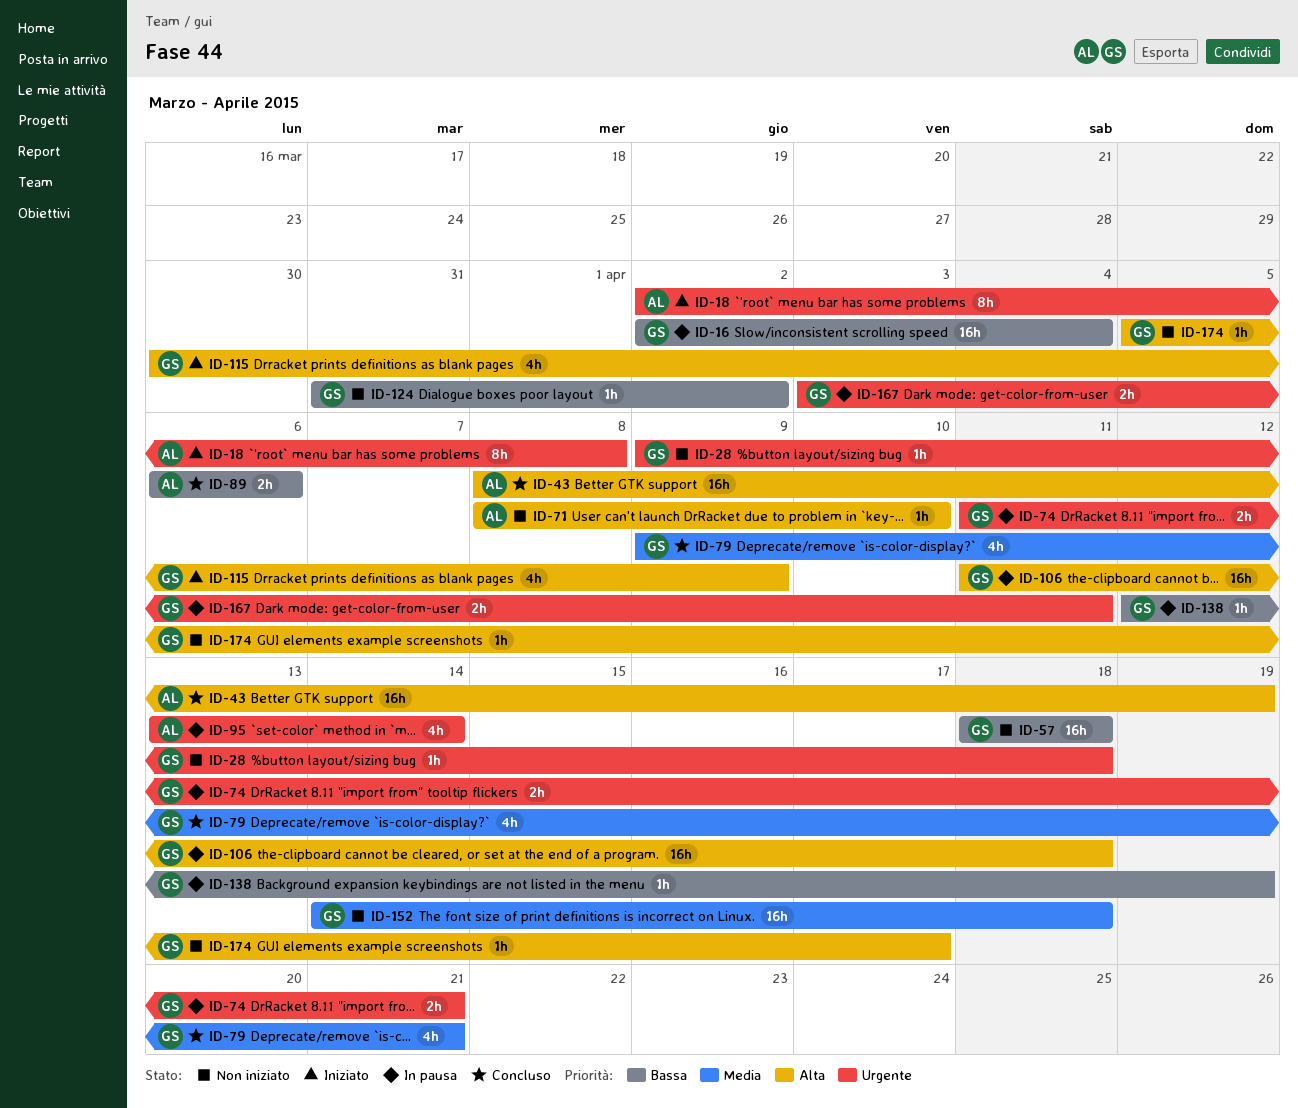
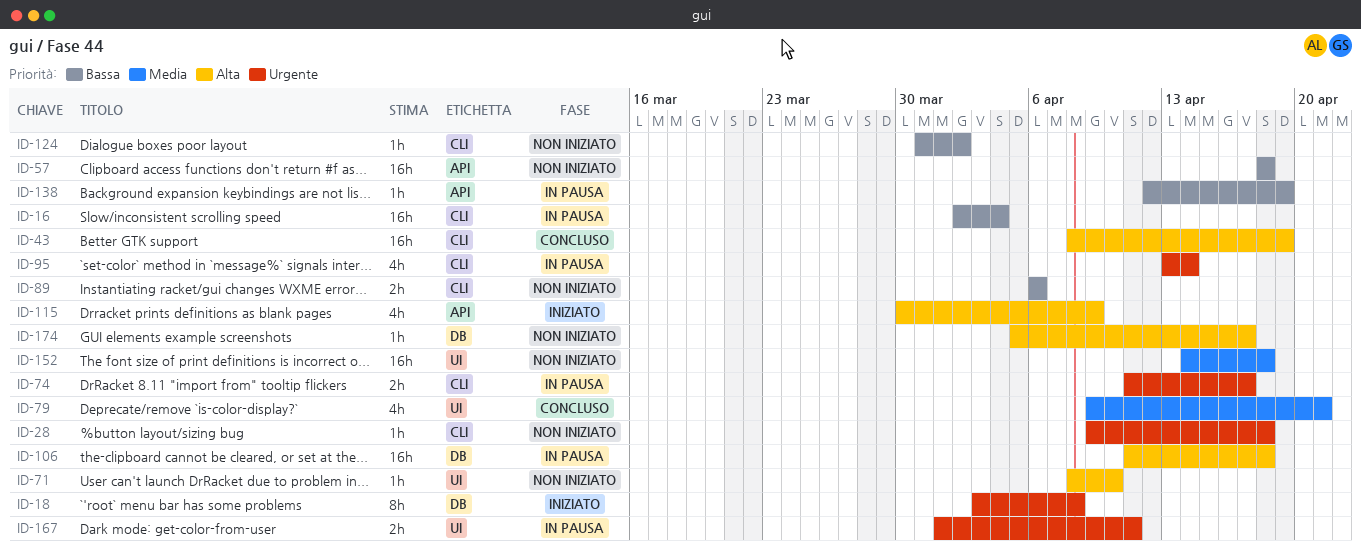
ID-18, start: Apr 2 -> Apr 3
ID-74, due: Apr 21 -> Apr 17
ID-89, status: Concluso -> Non iniziato
ID-167, start: Apr 3 -> Apr 1

